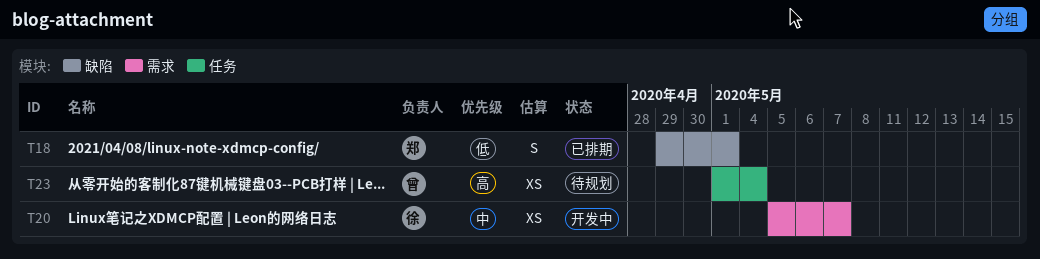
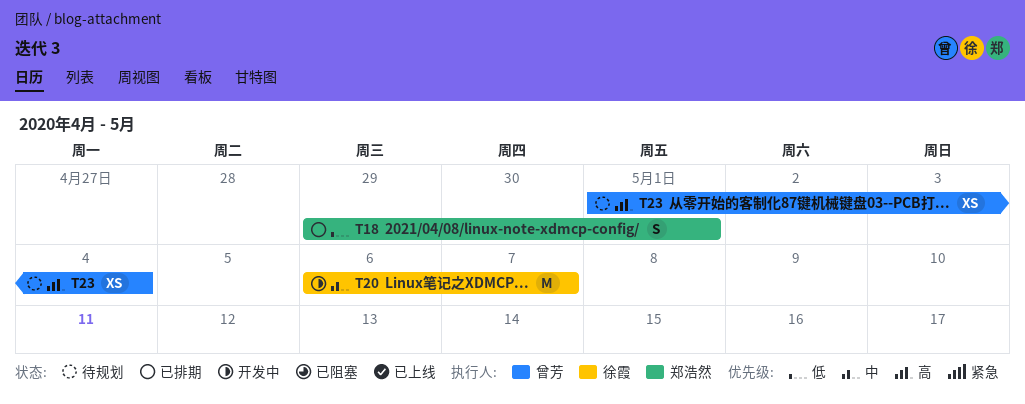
T20, estimate: XS -> M
T20, start: May 5 -> May 6

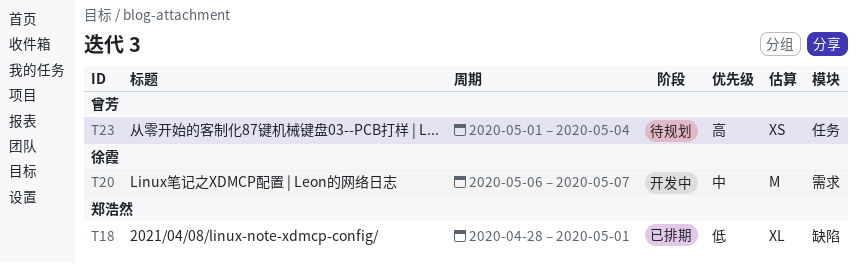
T18, estimate: S -> XL
T18, start: Apr 29 -> Apr 28

